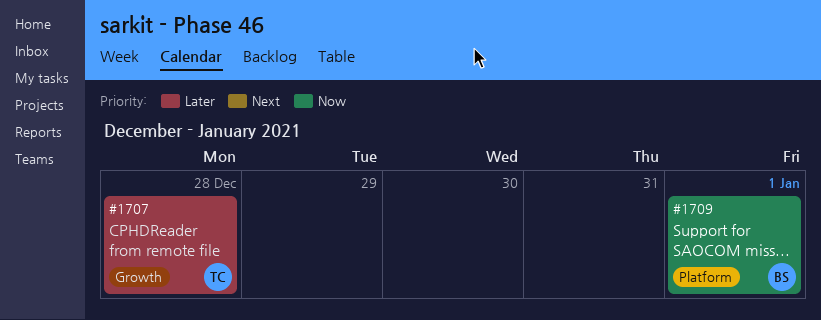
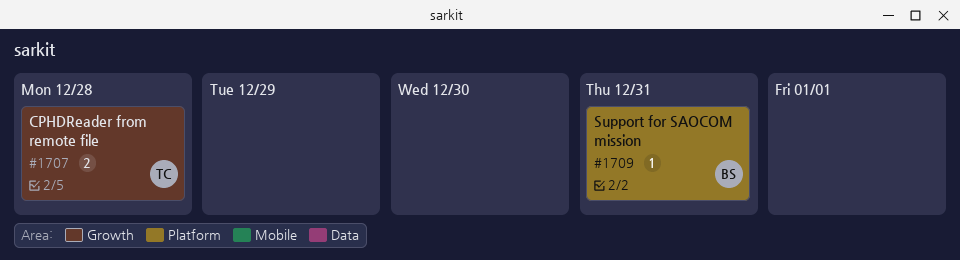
#1709, due: Jan 1 -> Dec 31

